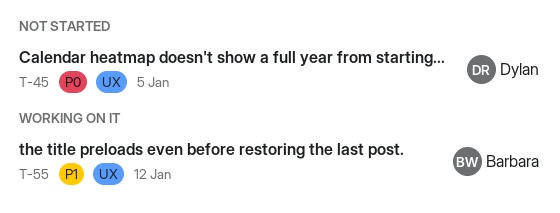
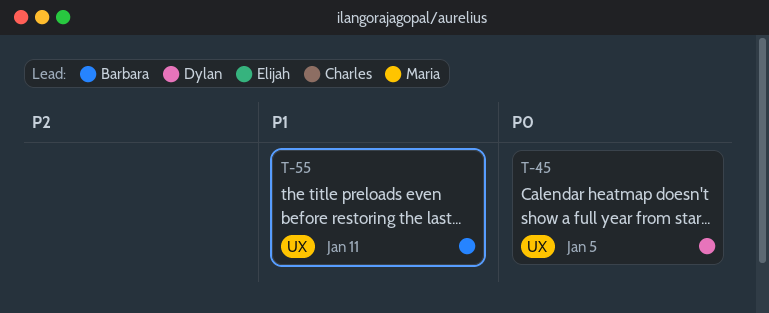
T-55, due: Jan 12 -> Jan 11

